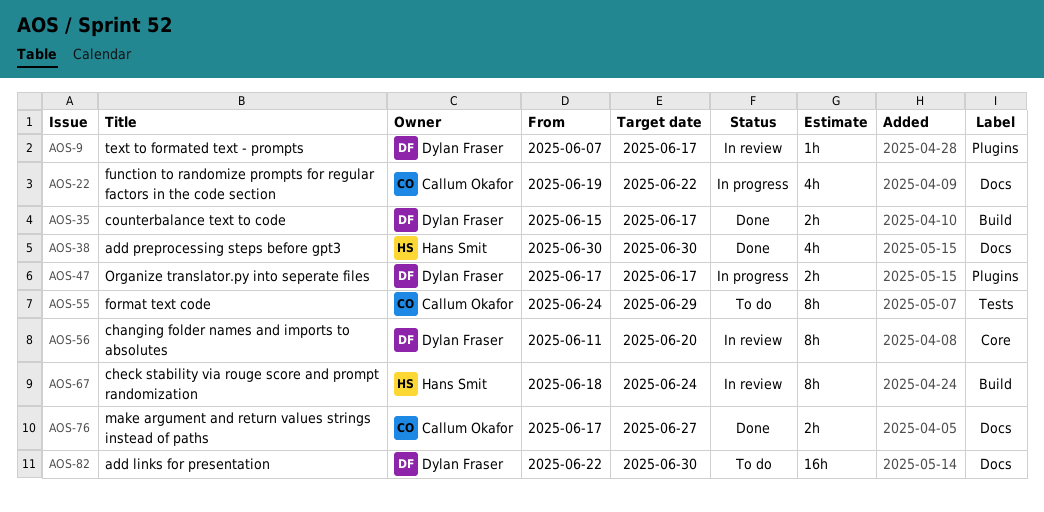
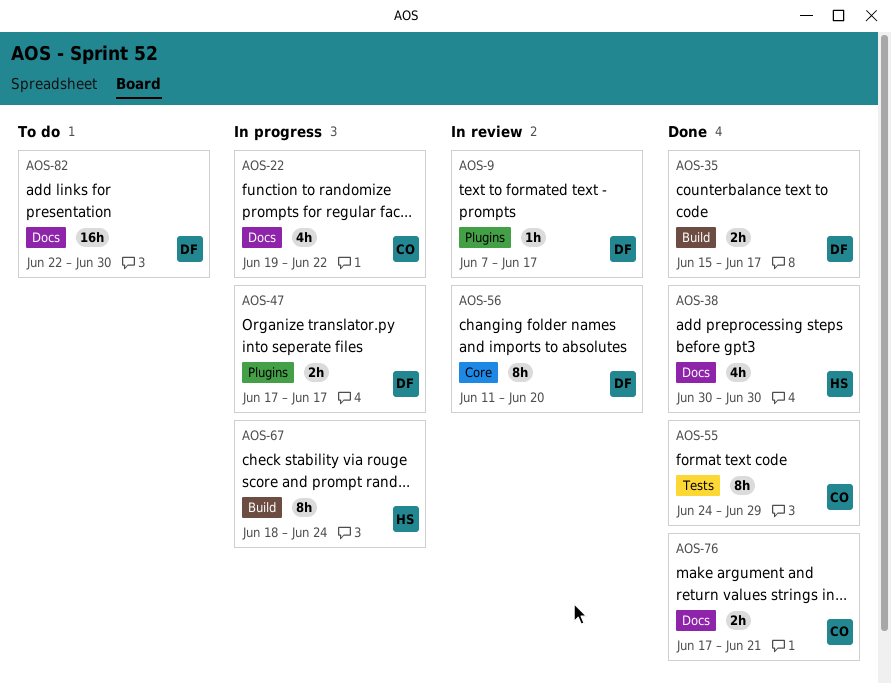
AOS-55, status: To do -> Done
AOS-67, status: In review -> In progress
AOS-76, due: Jun 27 -> Jun 21

